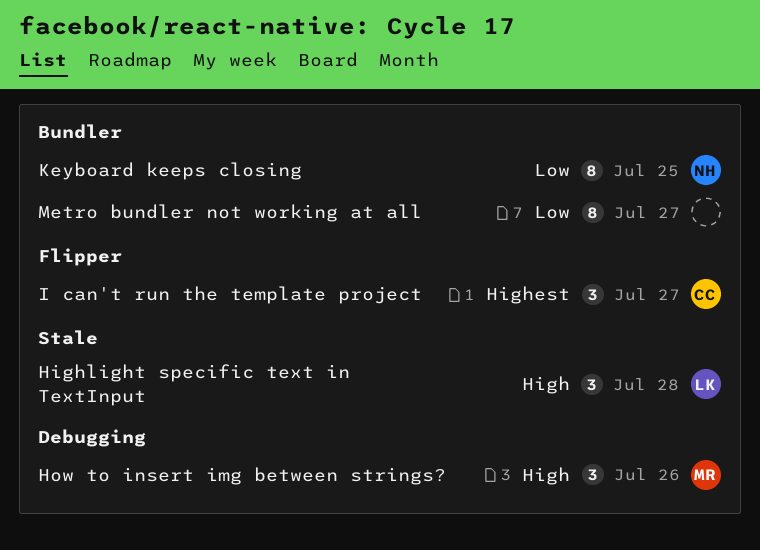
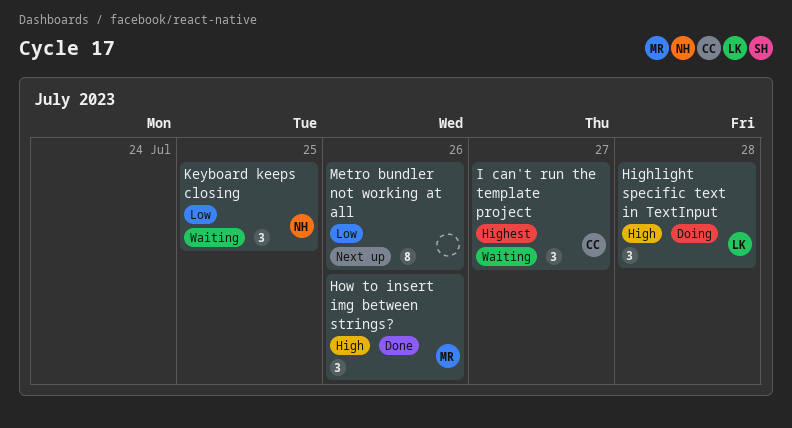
Keyboard keeps closing, estimate: 8 -> 3
Metro bundler not working at all, day: Jul 27 -> Jul 26

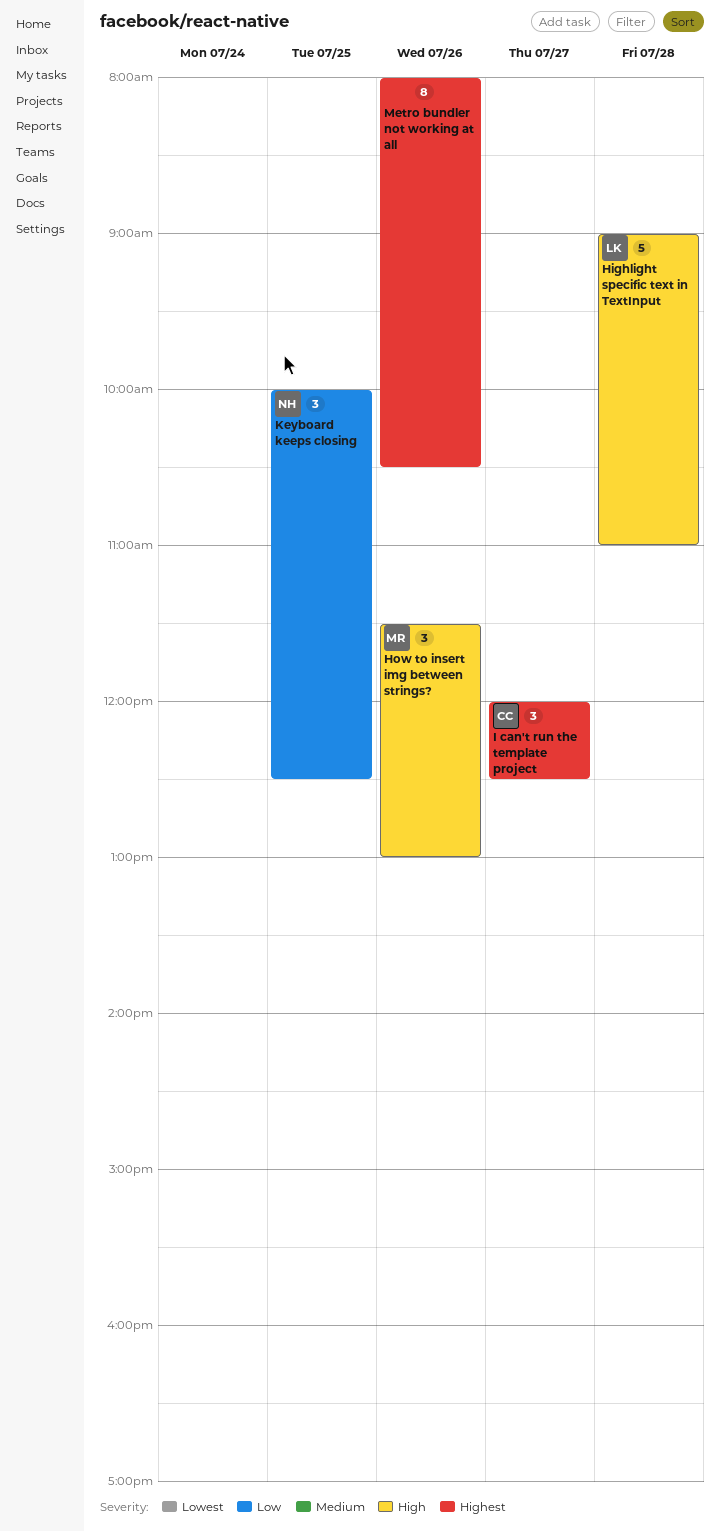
Highlight specific text in TextInput, estimate: 3 -> 5
Metro bundler not working at all, priority: Low -> Highest

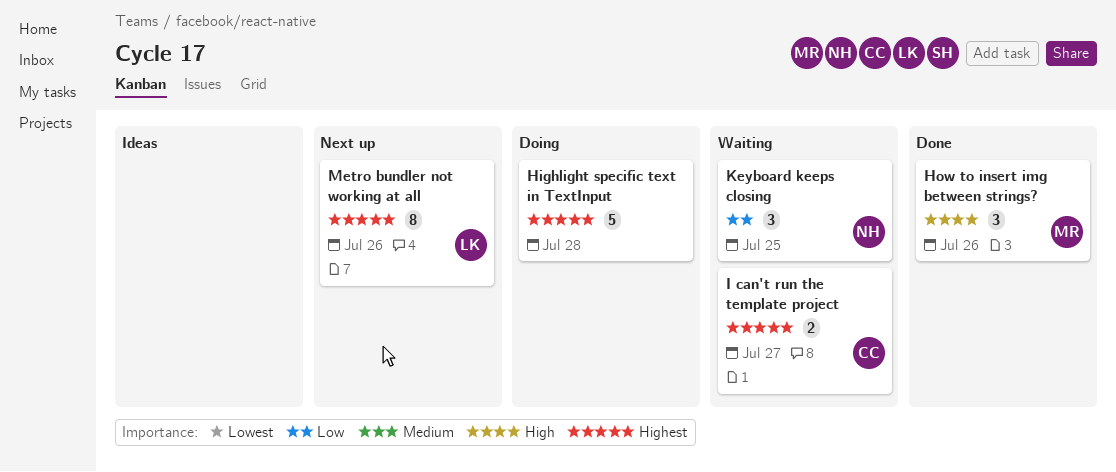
Highlight specific text in TextInput, owner: LK -> none
Highlight specific text in TextInput, priority: High -> Highest
I can't run the template project, estimate: 3 -> 2
Metro bundler not working at all, owner: none -> LK

